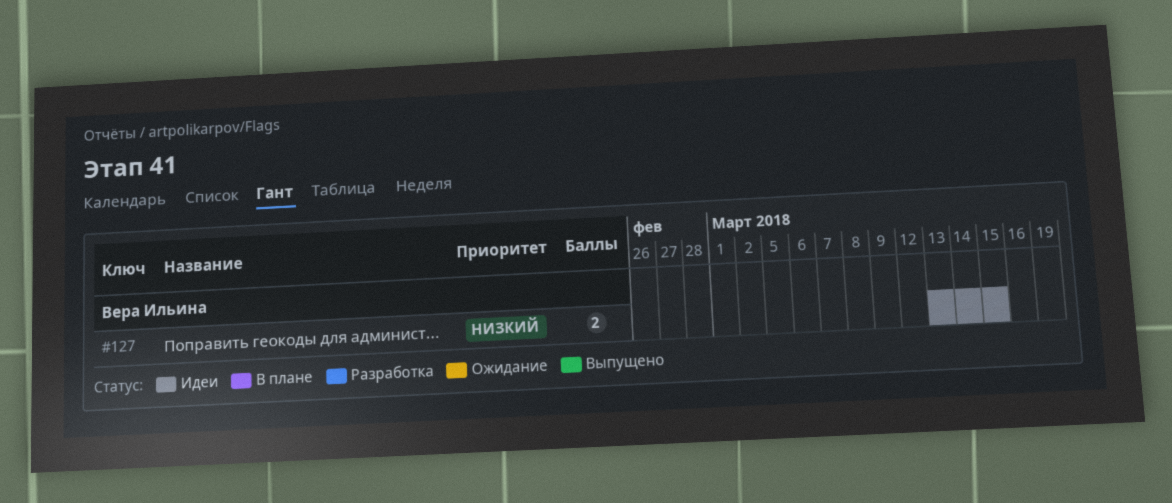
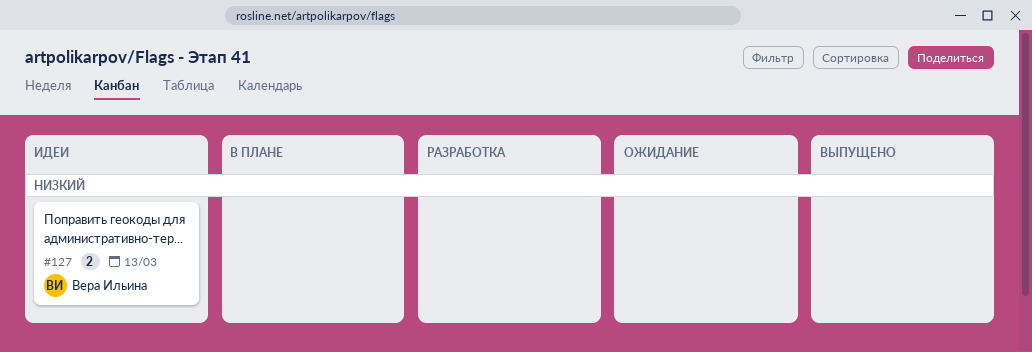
#127, due: Mar 15 -> Mar 13

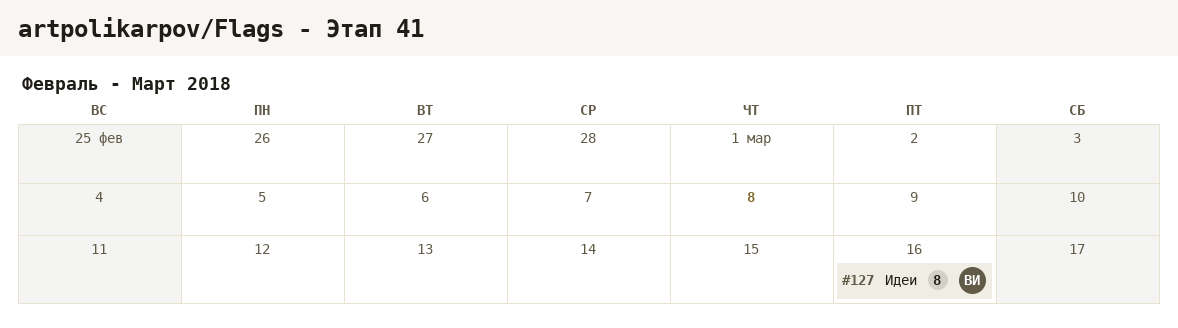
#127, estimate: 2 -> 8
#127, due: Mar 13 -> Mar 16

